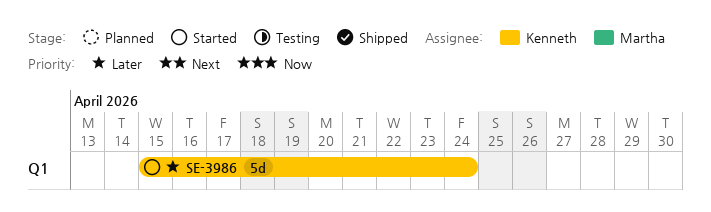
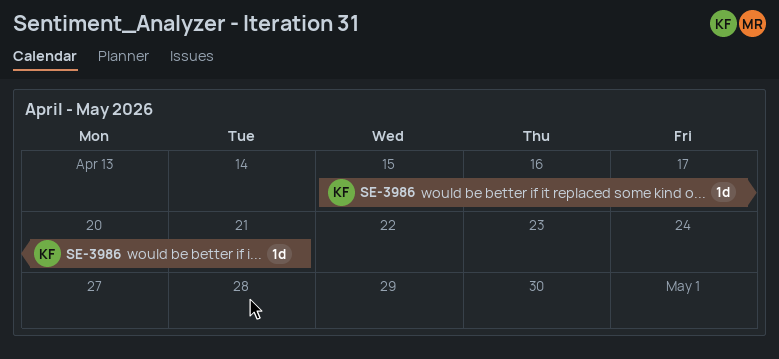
SE-3986, estimate: 5d -> 1d
SE-3986, due: Apr 24 -> Apr 21

